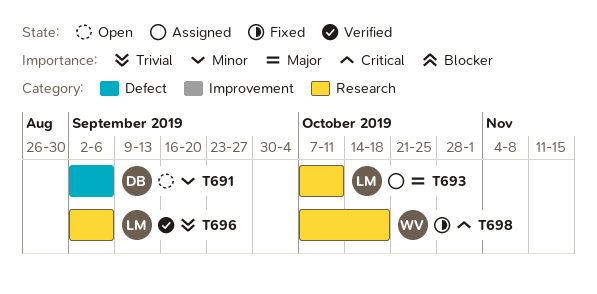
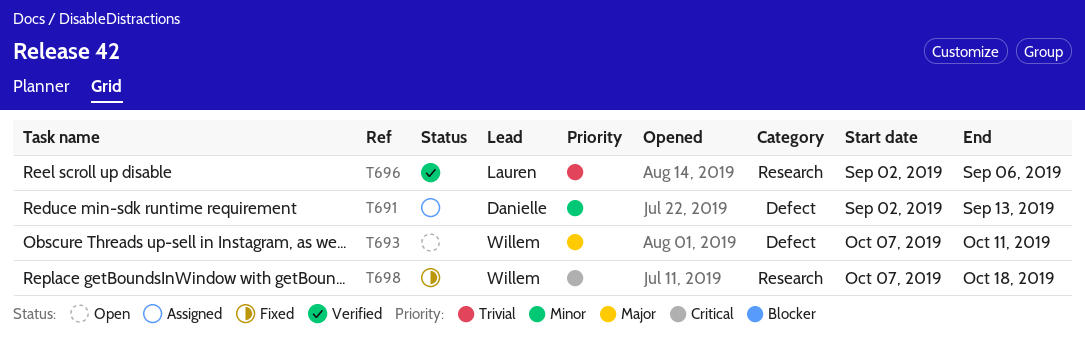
T691, status: Open -> Assigned
T691, due: Sep 6 -> Sep 13
T693, status: Assigned -> Open
T693, owner: Lauren -> Willem
T693, label: Research -> Defect

